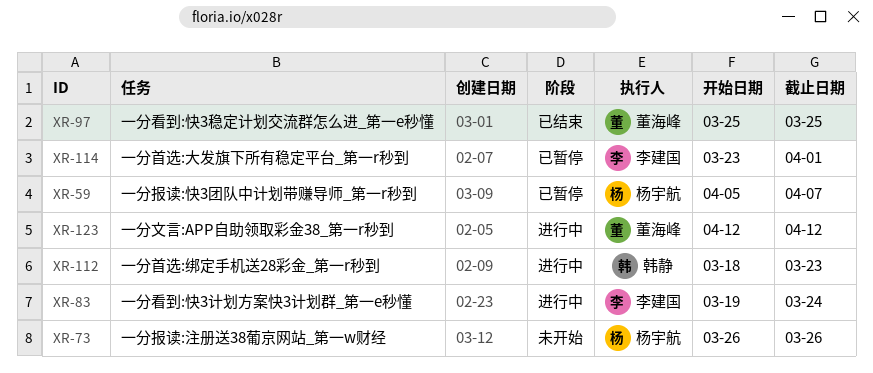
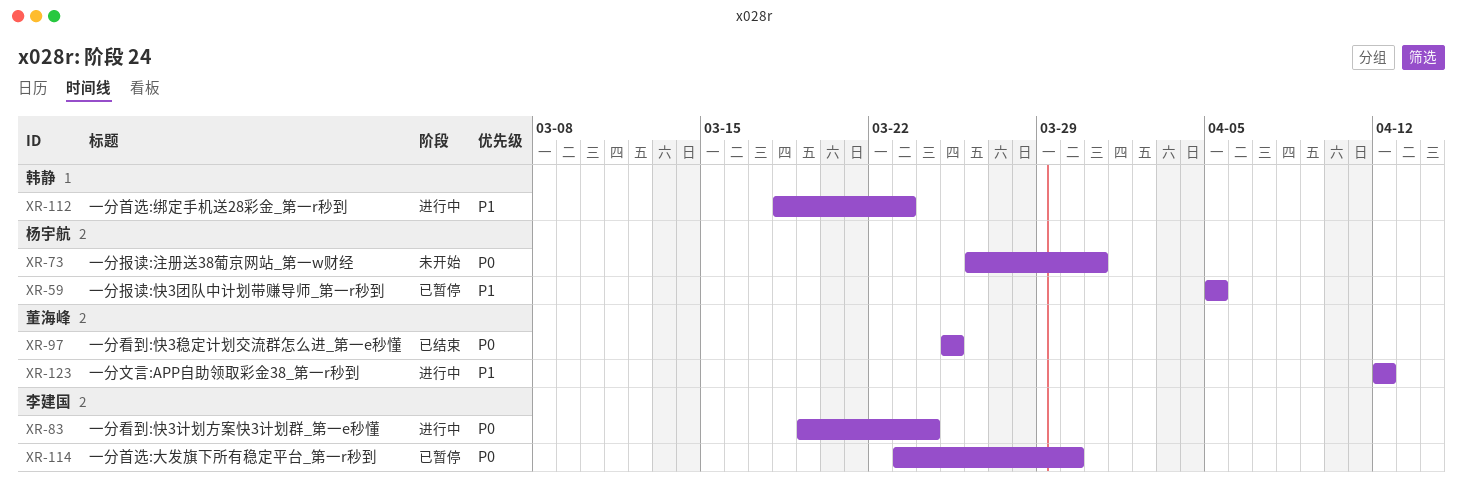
XR-59, due: Apr 7 -> Apr 5
XR-73, due: Mar 26 -> Mar 31
XR-114, due: Apr 1 -> Mar 30

